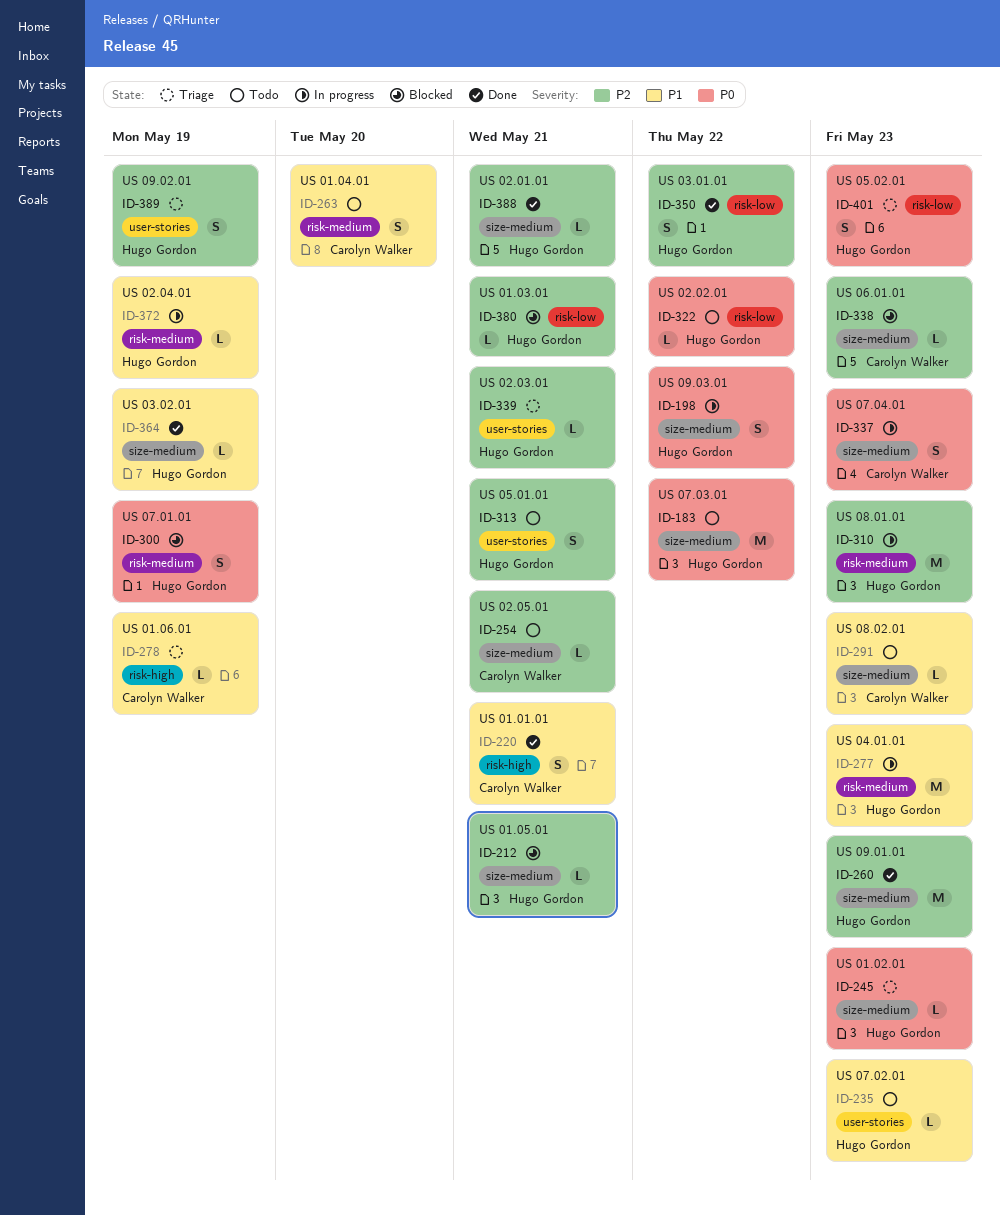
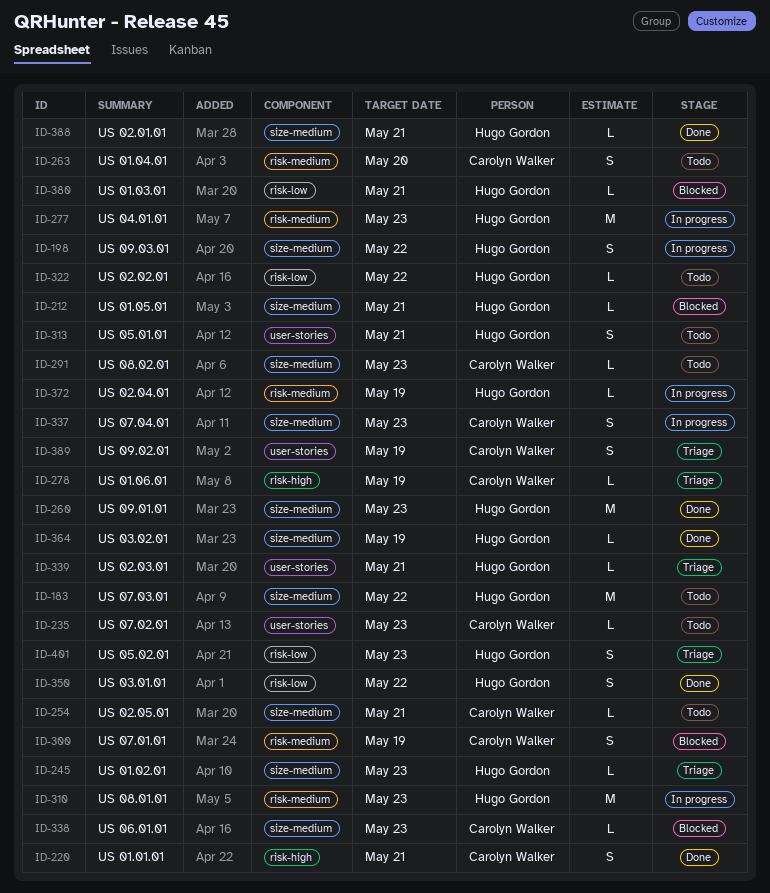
ID-235, owner: Hugo Gordon -> Carolyn Walker
ID-300, owner: Hugo Gordon -> Carolyn Walker
ID-389, owner: Hugo Gordon -> Carolyn Walker

